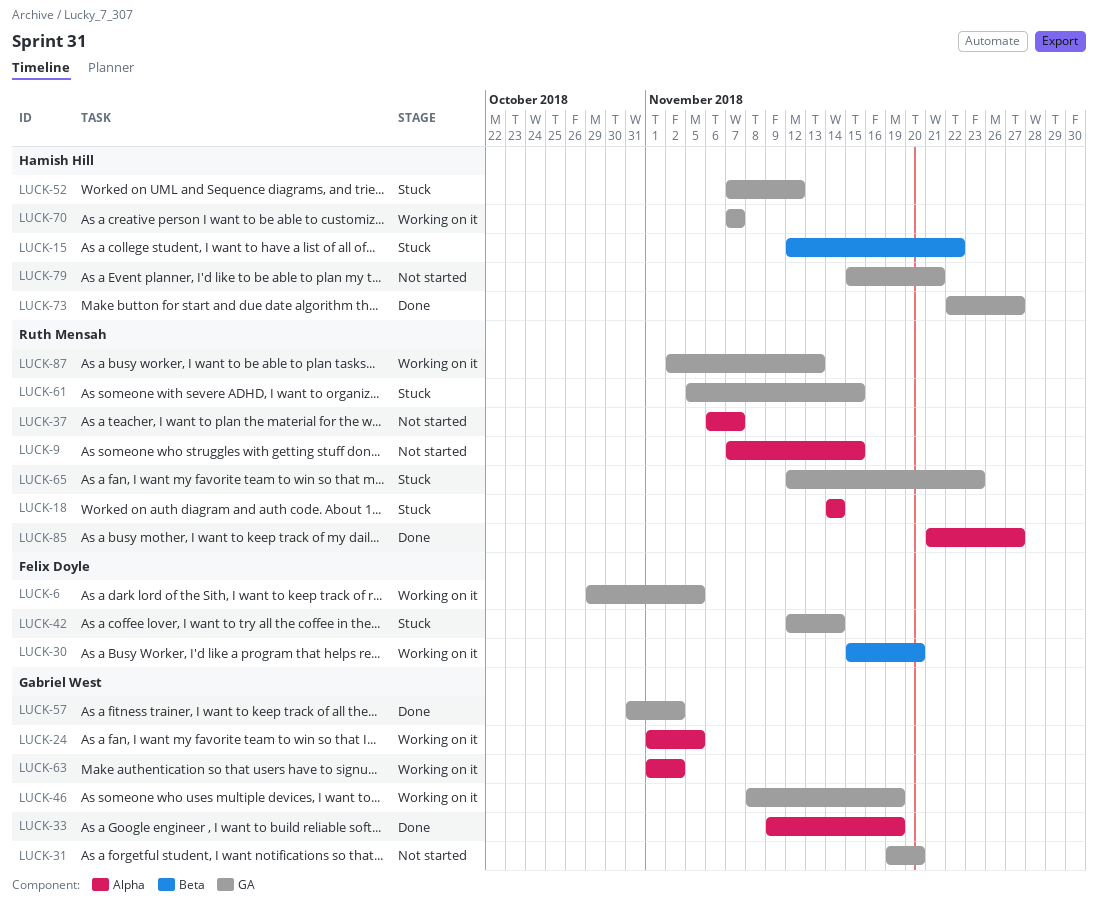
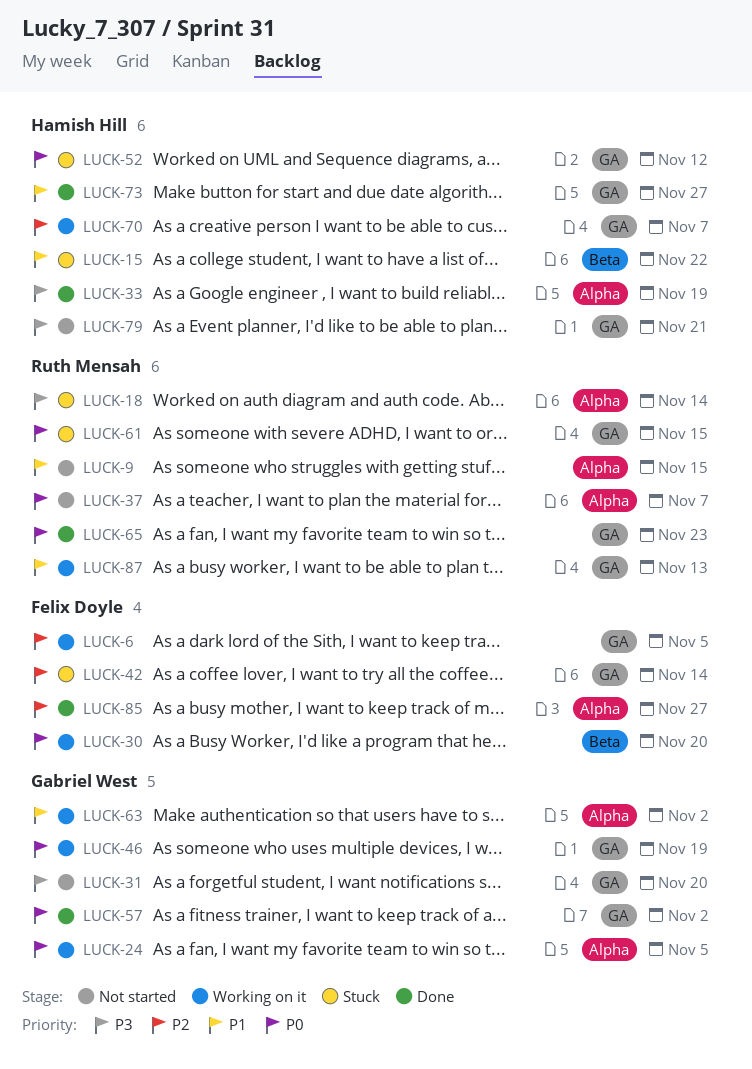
LUCK-33, owner: Gabriel West -> Hamish Hill
LUCK-65, status: Stuck -> Done
LUCK-85, owner: Ruth Mensah -> Felix Doyle

